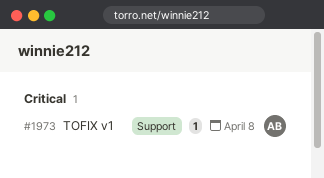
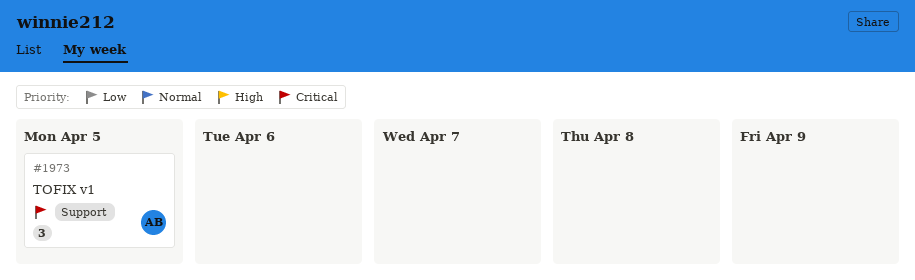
#1973, estimate: 1 -> 3
#1973, due: Apr 8 -> Apr 5

